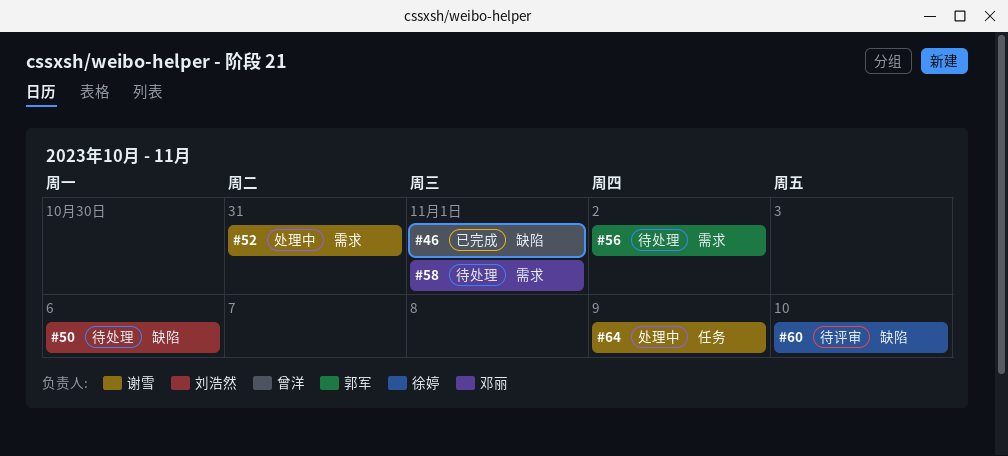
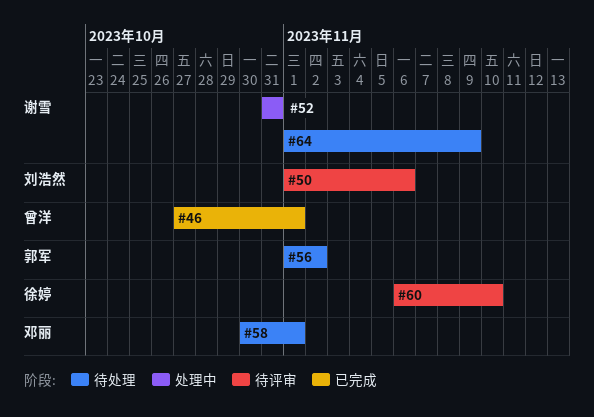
#50, status: 待处理 -> 待评审
#64, status: 处理中 -> 待处理

